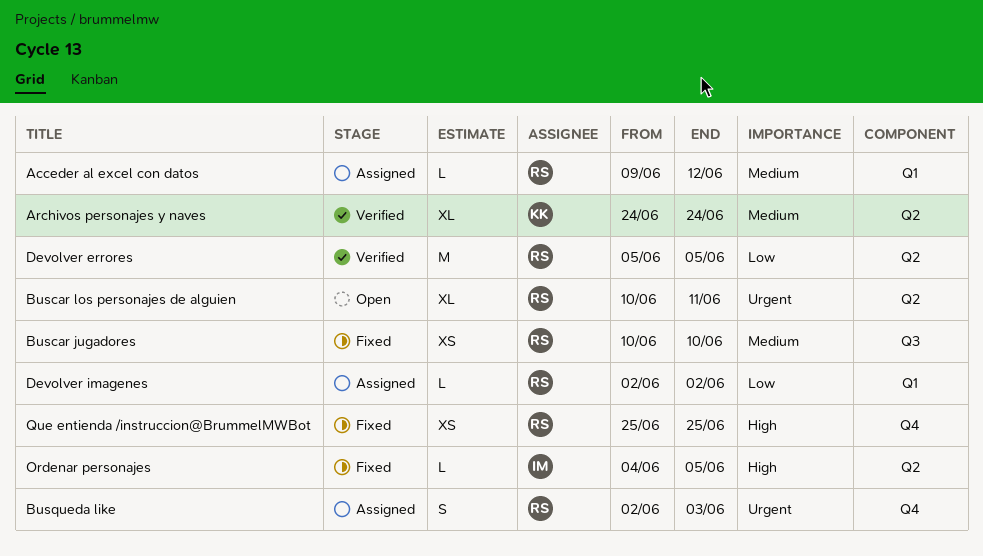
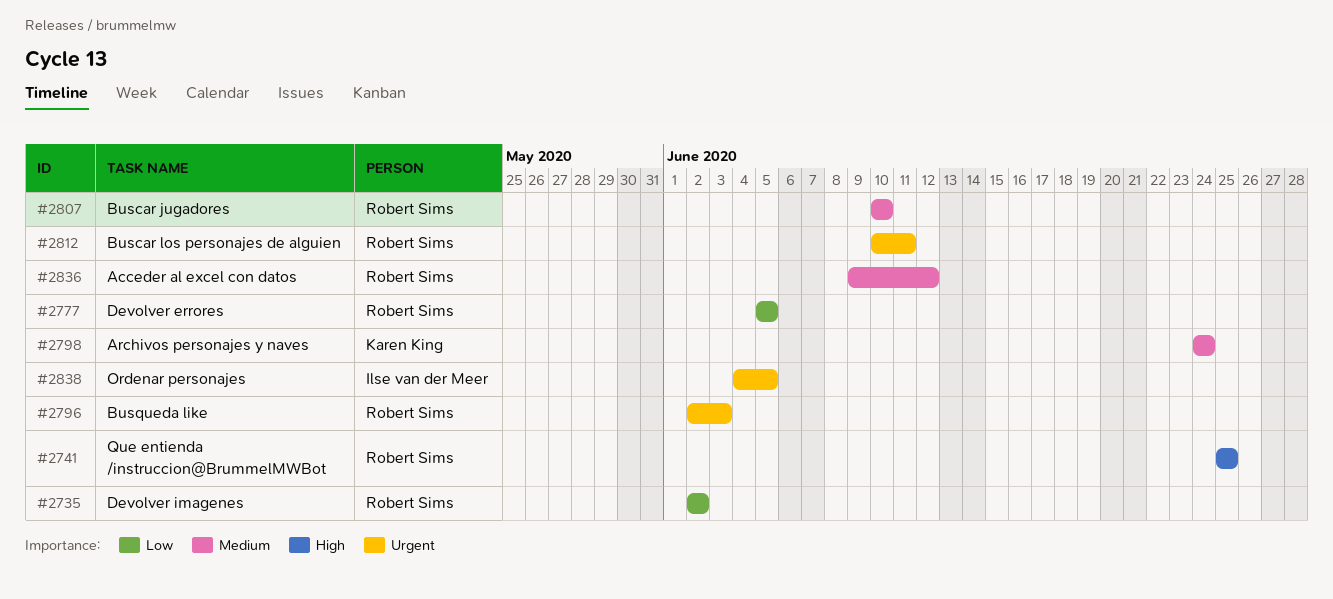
Ordenar personajes, priority: High -> Urgent

